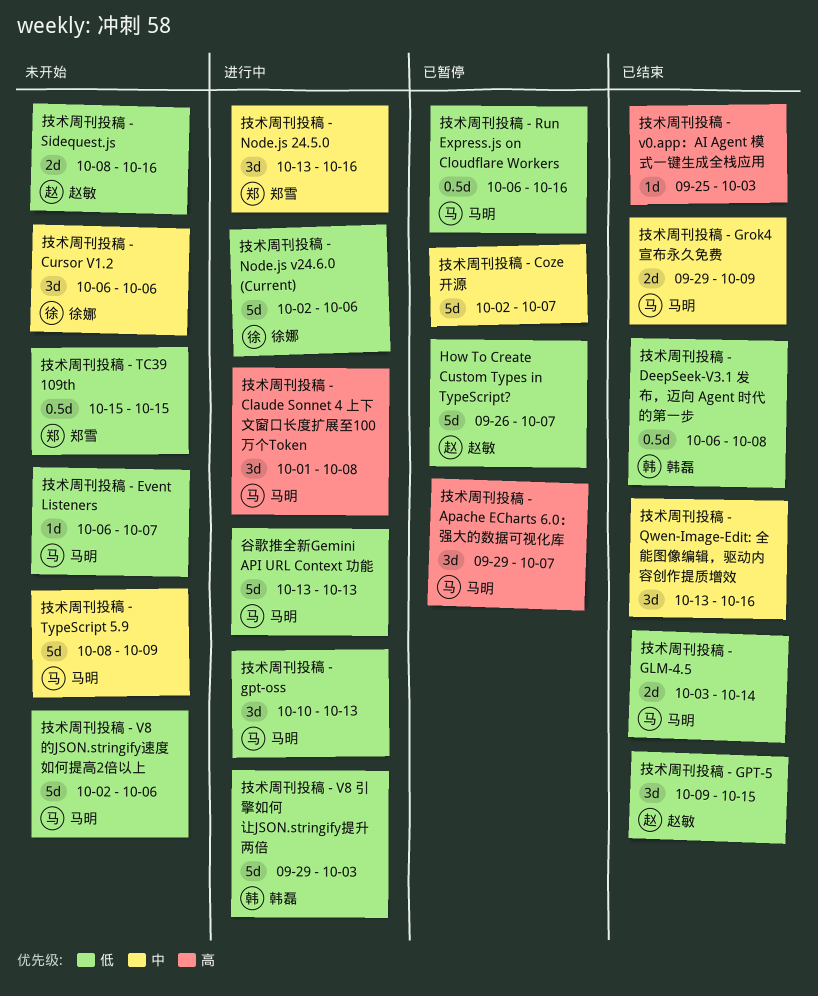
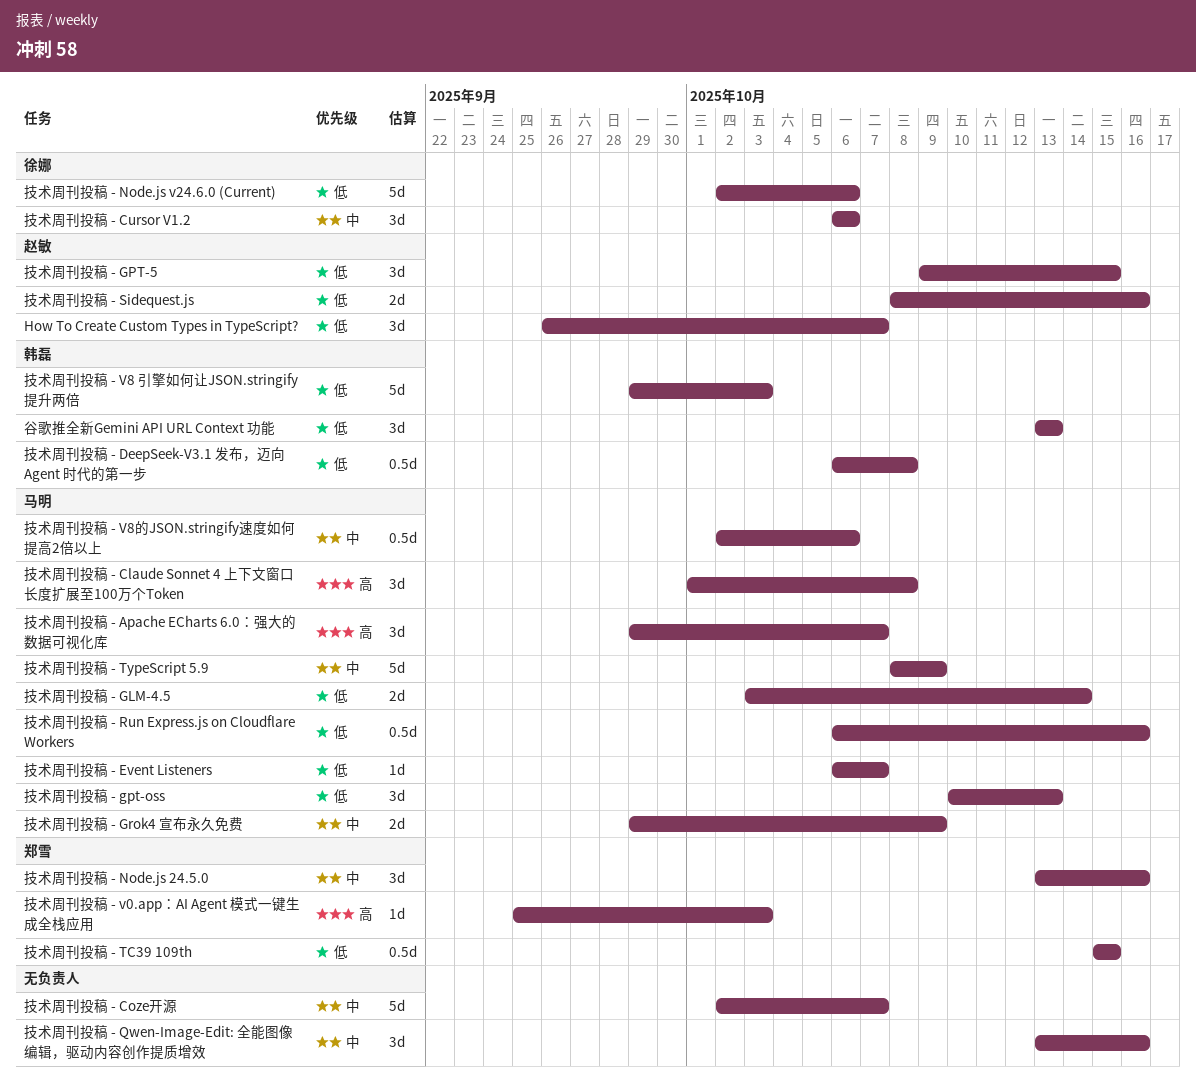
How To Create Custom Types in TypeScript?, estimate: 5d -> 3d
技术周刊投稿 - v0.app：AI Agent 模式一键生成全栈应用, owner: none -> 郑雪
技术周刊投稿 - V8的JSON.stringify速度如何提高2倍以上, priority: 低 -> 中
技术周刊投稿 - V8的JSON.stringify速度如何提高2倍以上, estimate: 5d -> 0.5d
谷歌推全新Gemini API URL Context 功能, owner: 马明 -> 韩磊
谷歌推全新Gemini API URL Context 功能, estimate: 5d -> 3d

